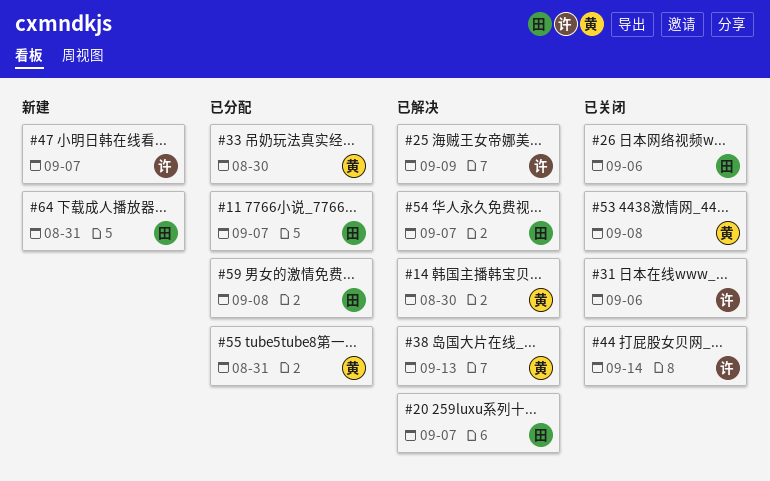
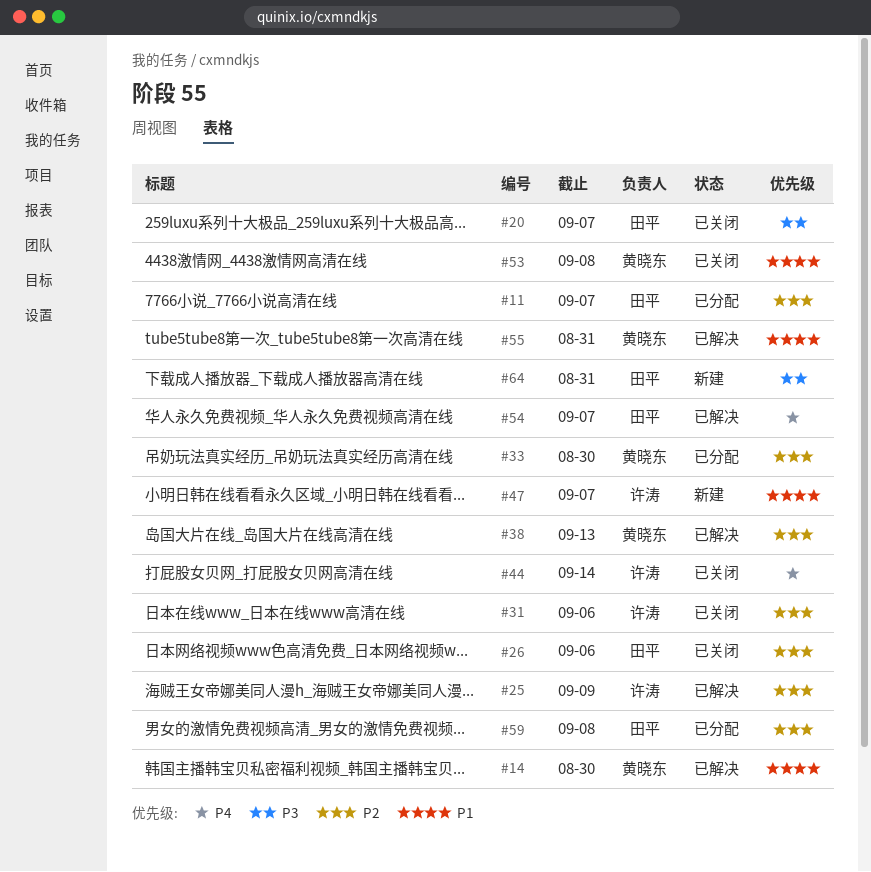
#20, status: 已解决 -> 已关闭
#55, status: 已分配 -> 已解决

